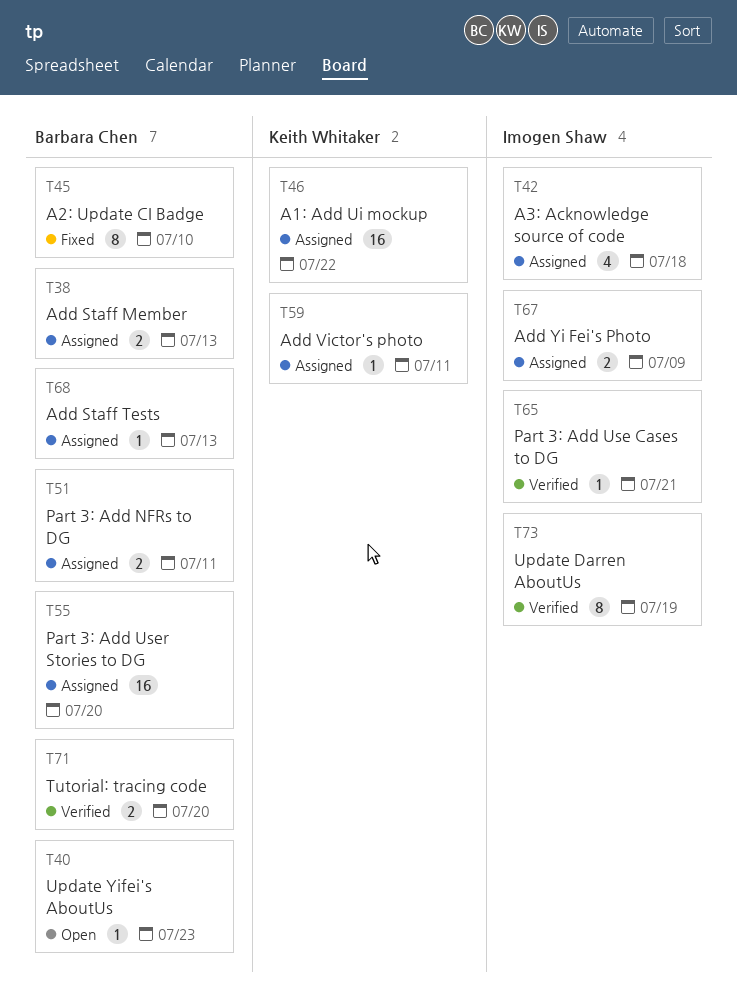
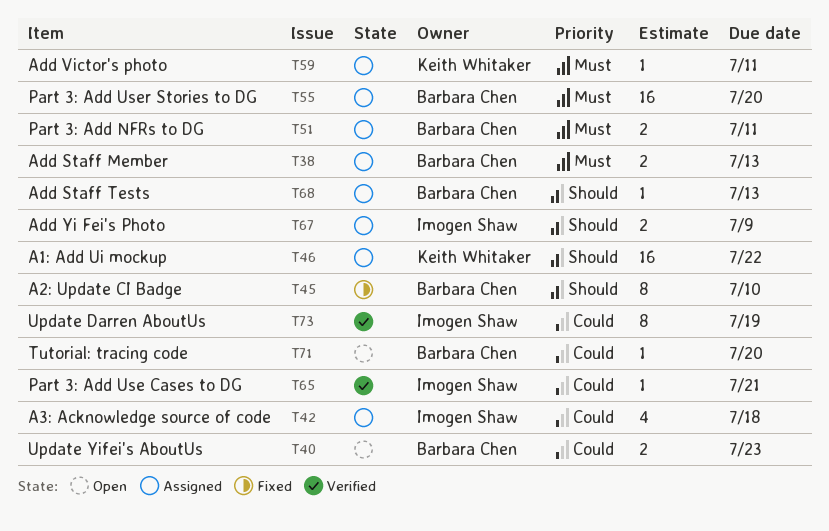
T40, estimate: 1 -> 2
T71, status: Verified -> Open
T71, estimate: 2 -> 1

